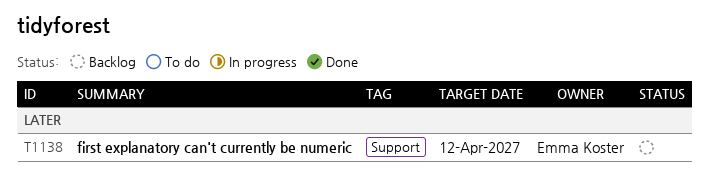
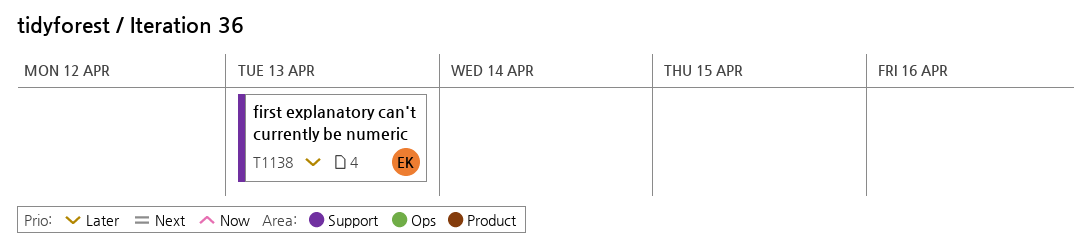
T1138, due: Apr 12 -> Apr 13

